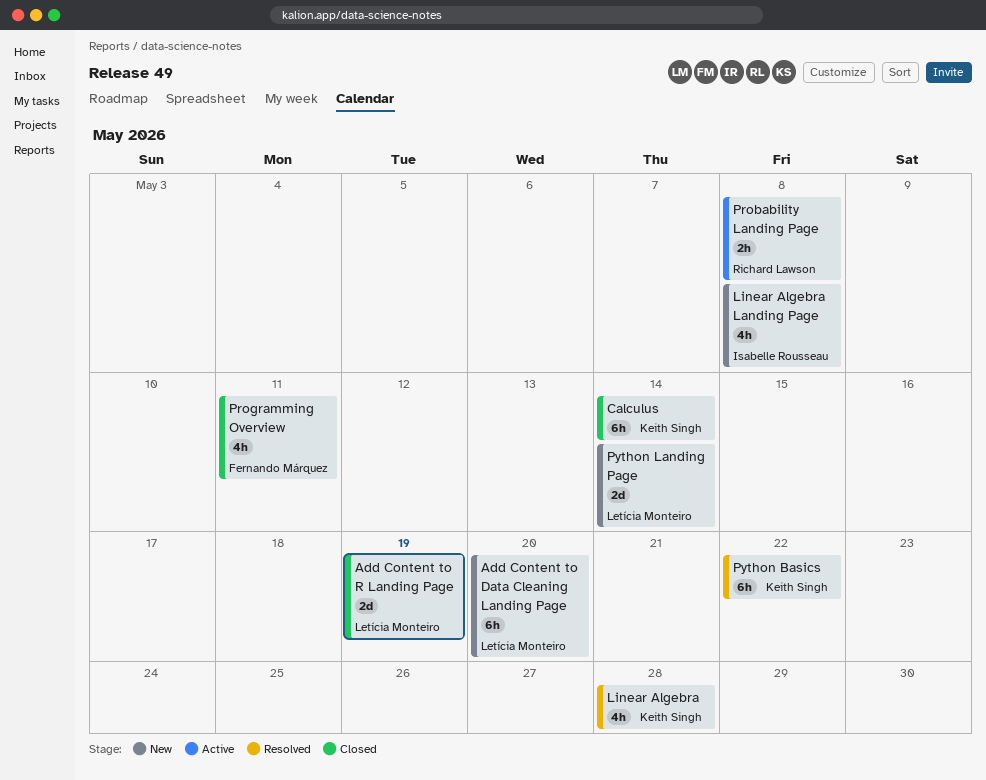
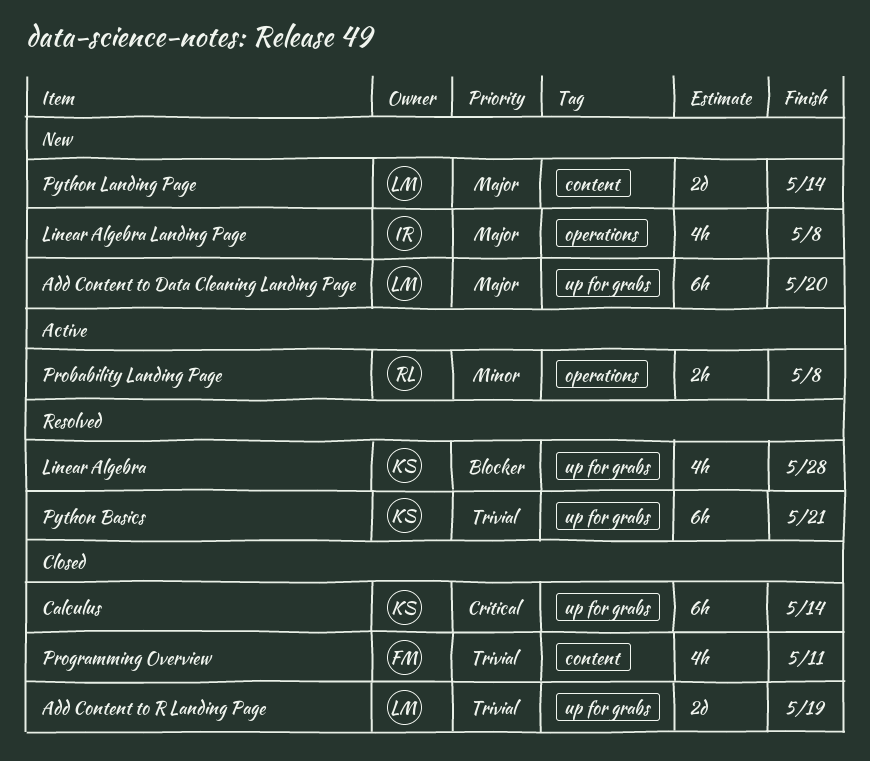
Python Basics, due: May 22 -> May 21

